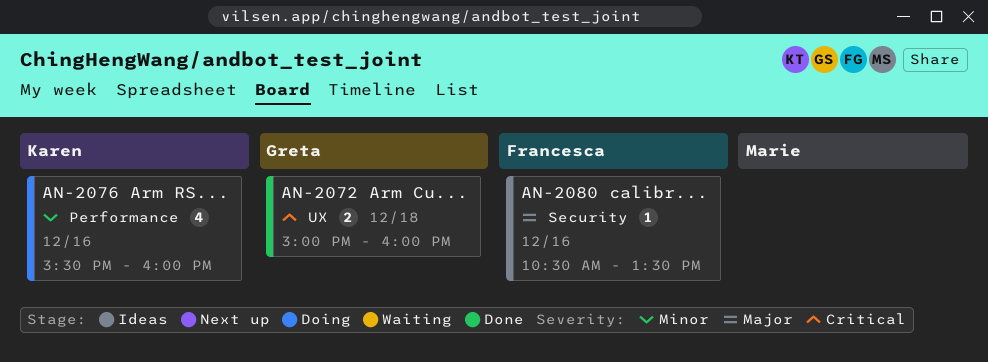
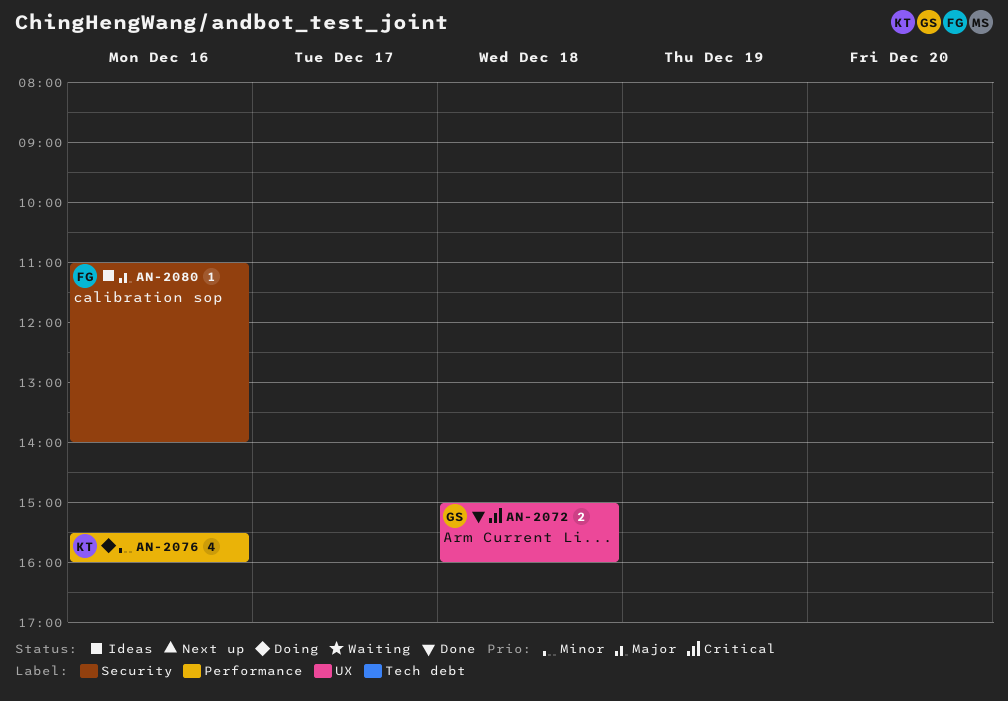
AN-2080, begins: 10:30 -> 11:00
AN-2080, ends: 13:30 -> 14:00

